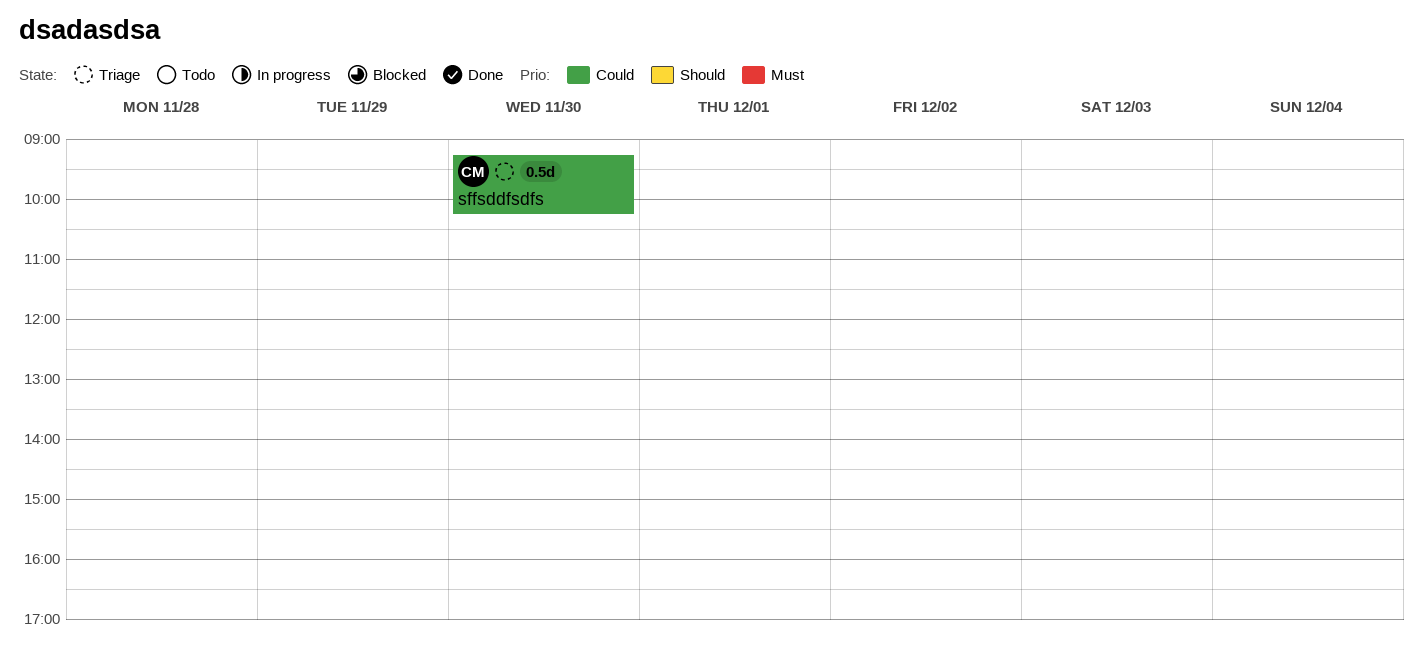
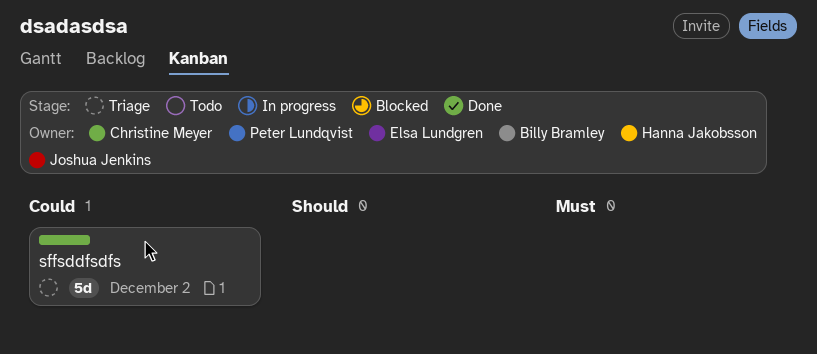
sffsddfsdfs, estimate: 0.5d -> 5d
sffsddfsdfs, day: Nov 30 -> Dec 2

